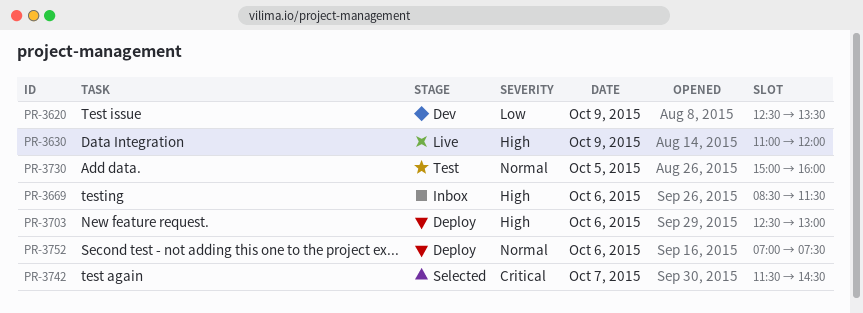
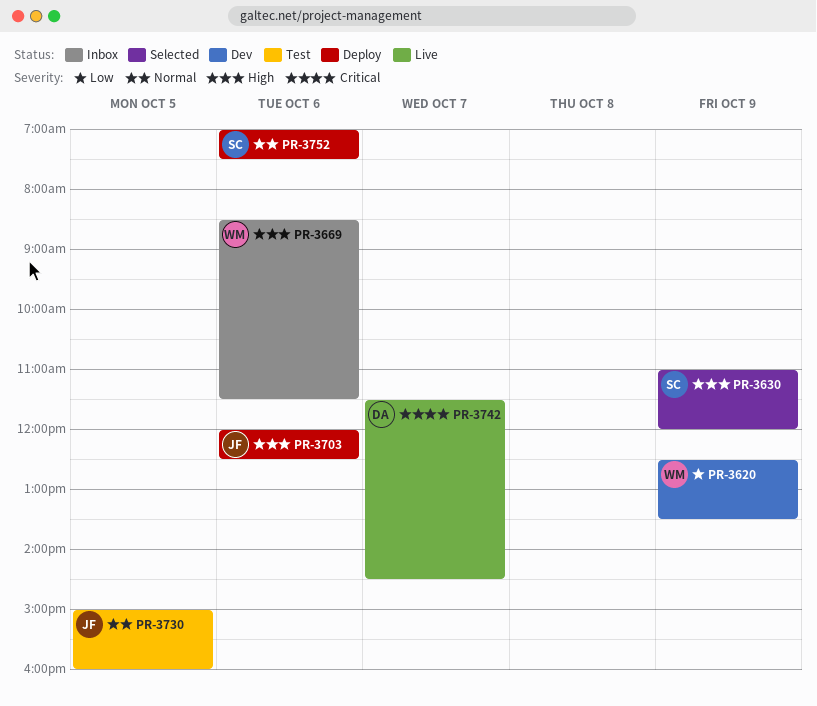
PR-3630, status: Live -> Selected
PR-3703, begins: 12:30 -> 12:00
PR-3703, ends: 13:00 -> 12:30
PR-3742, status: Selected -> Live

